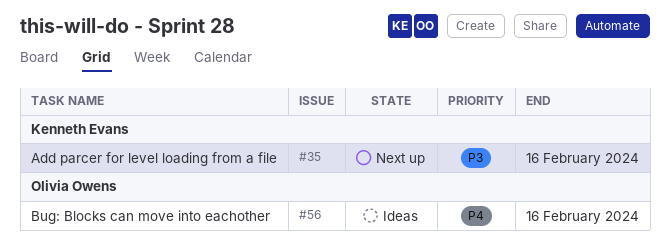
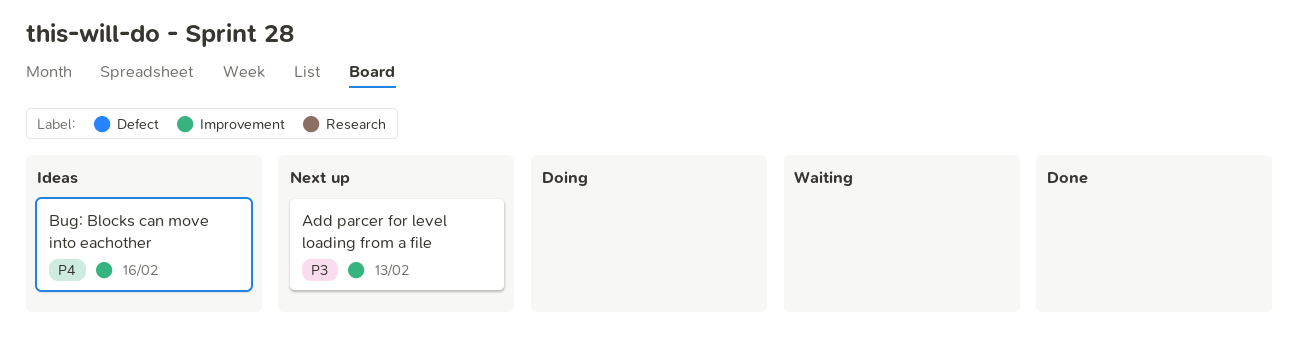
Add parcer for level loading from a file, due: Feb 16 -> Feb 13

